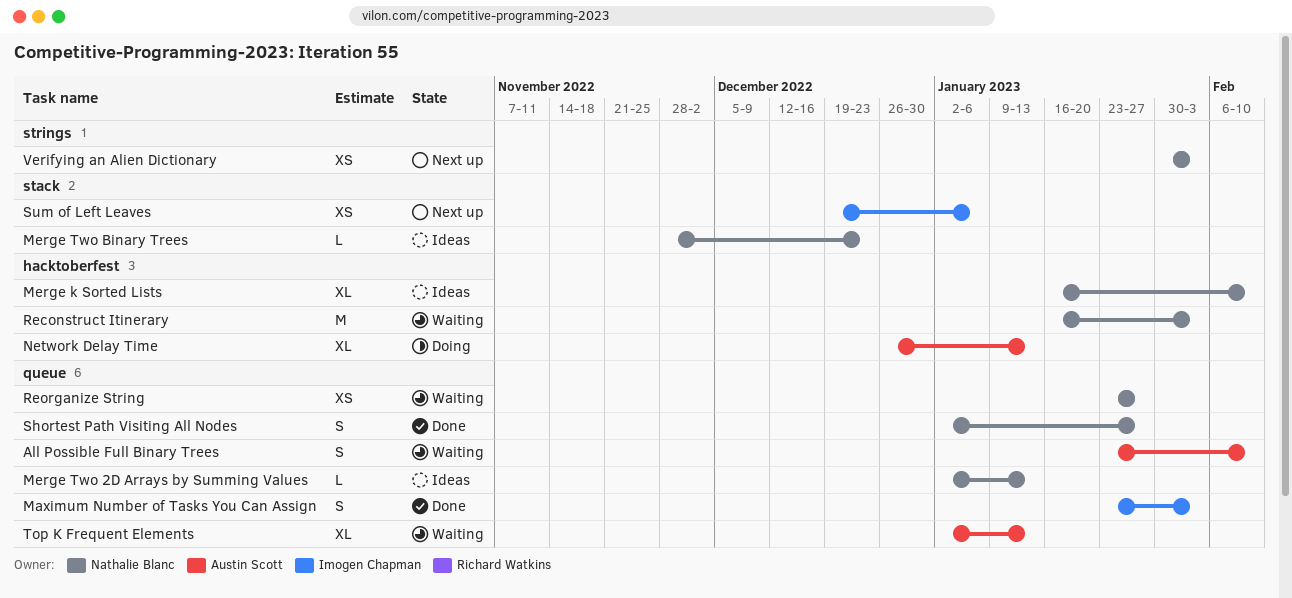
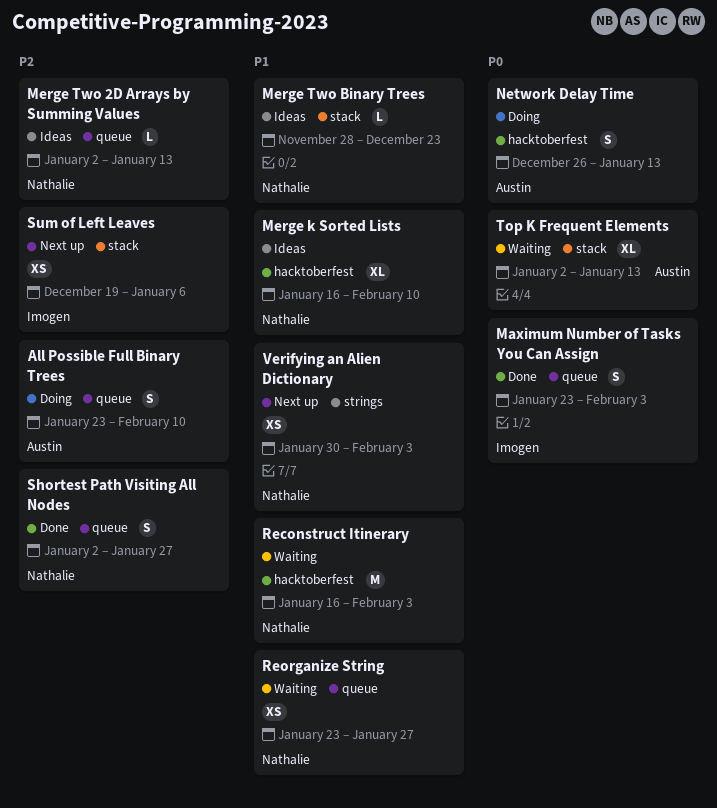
All Possible Full Binary Trees, status: Waiting -> Doing
Network Delay Time, estimate: XL -> S
Top K Frequent Elements, label: queue -> stack

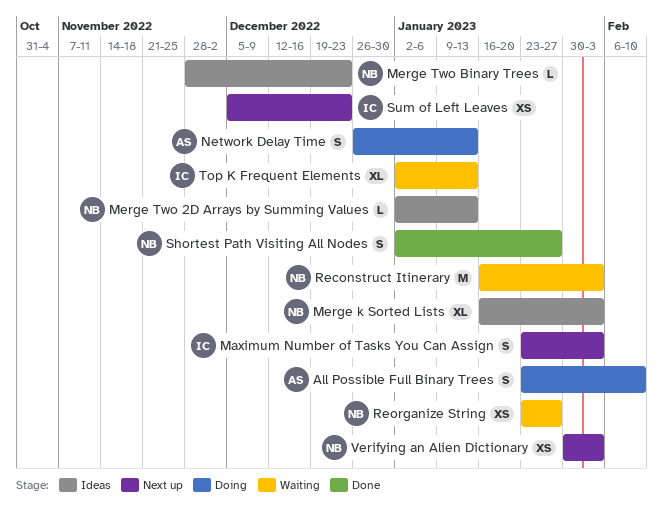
Maximum Number of Tasks You Can Assign, status: Done -> Next up
Merge k Sorted Lists, due: Feb 10 -> Feb 3
Sum of Left Leaves, start: Dec 19 -> Dec 5
Sum of Left Leaves, due: Jan 6 -> Dec 23
Top K Frequent Elements, owner: Austin -> Imogen

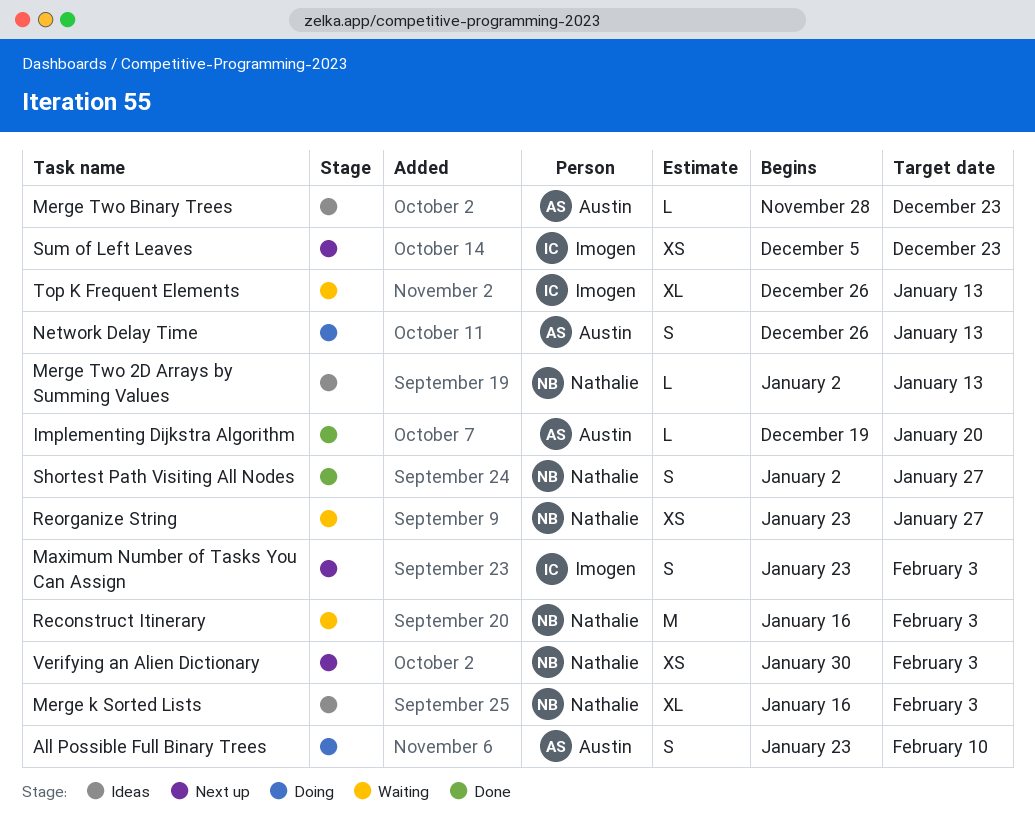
Implementing Dijkstra Algorithm: none -> present
Merge Two Binary Trees, owner: Nathalie -> Austin
Top K Frequent Elements, start: Jan 2 -> Dec 26

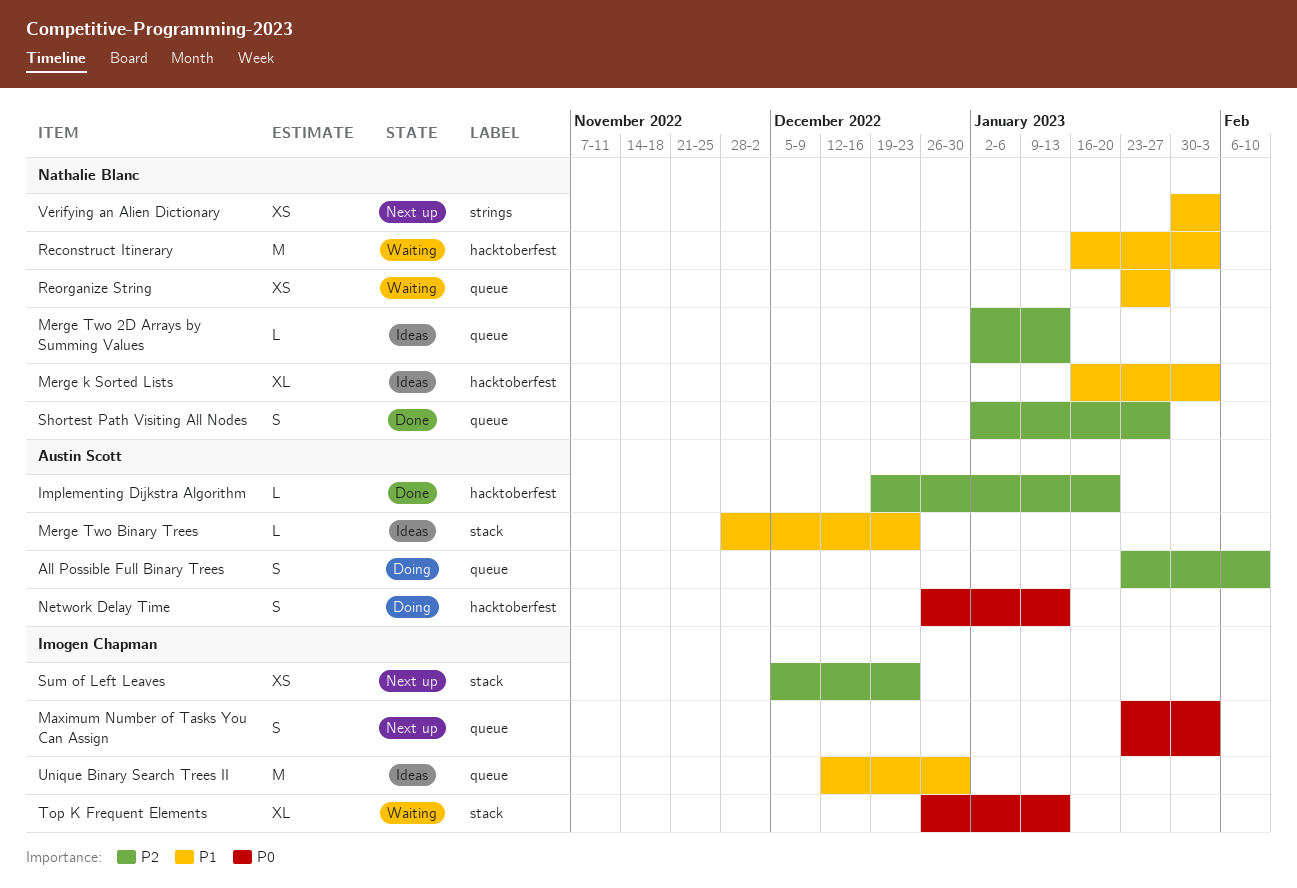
Unique Binary Search Trees II: none -> present

